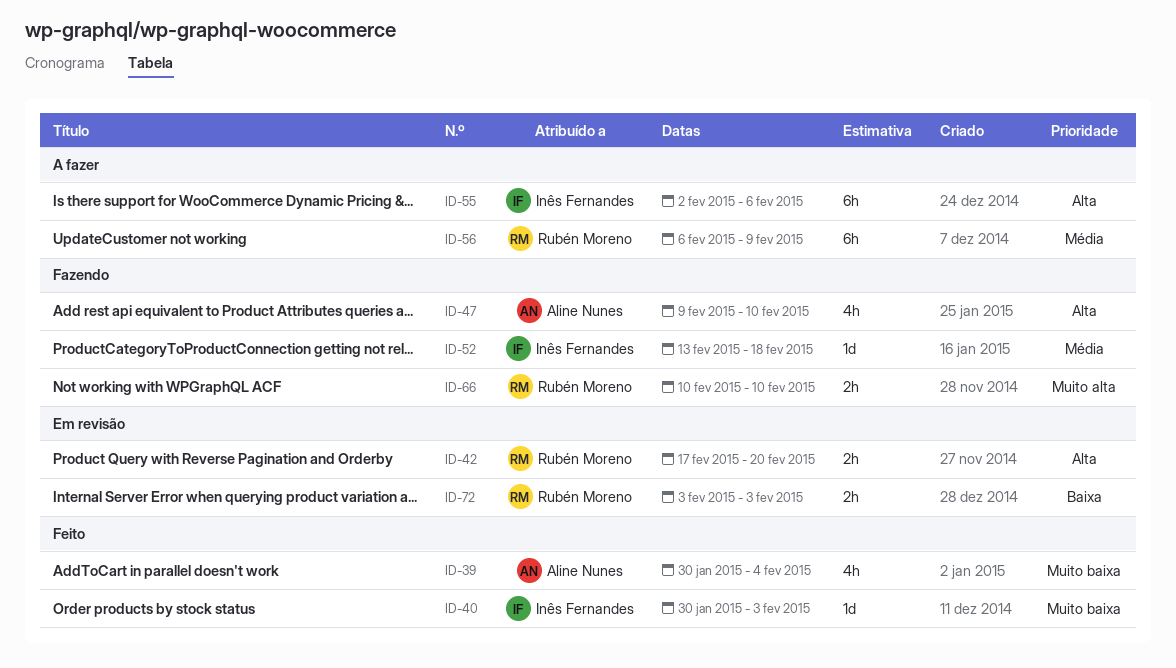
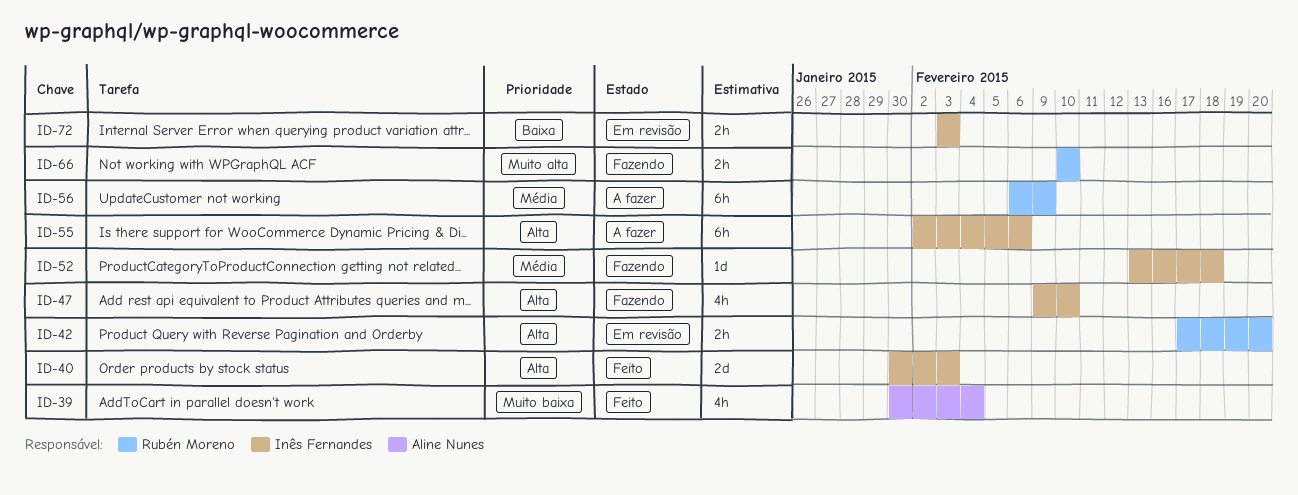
ID-40, priority: Muito baixa -> Alta
ID-40, estimate: 1d -> 2d
ID-47, owner: Aline Nunes -> Inês Fernandes
ID-72, owner: Rubén Moreno -> Inês Fernandes

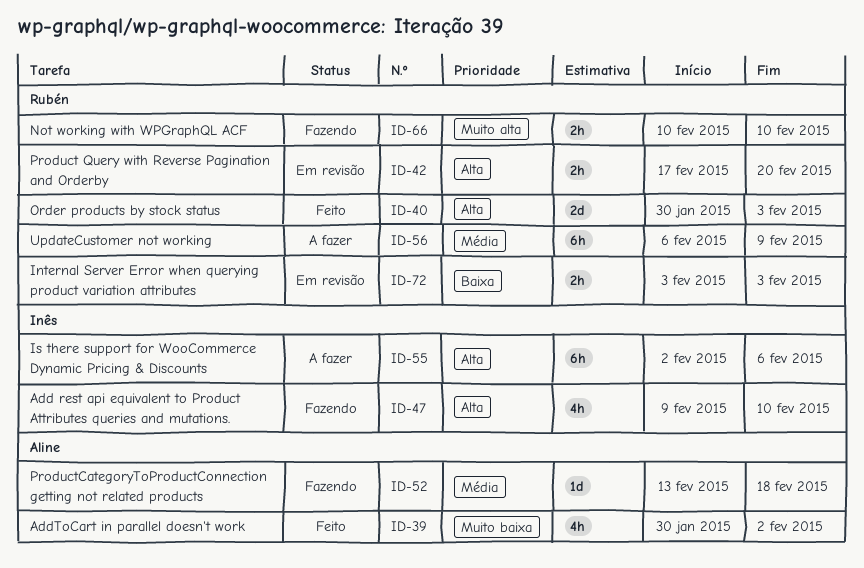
ID-39, due: Feb 4 -> Feb 2
ID-40, owner: Inês Fernandes -> Rubén Moreno
ID-52, owner: Inês Fernandes -> Aline Nunes
ID-72, owner: Inês Fernandes -> Rubén Moreno

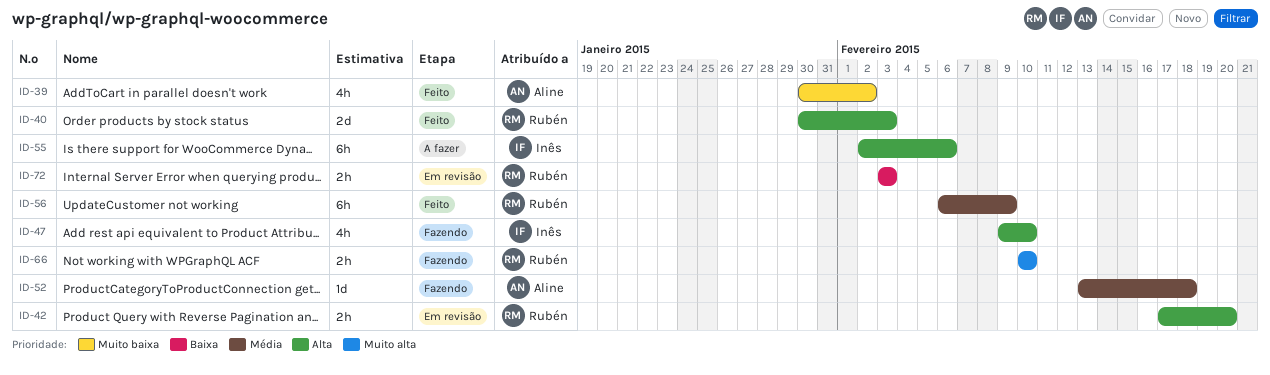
ID-56, status: A fazer -> Feito

